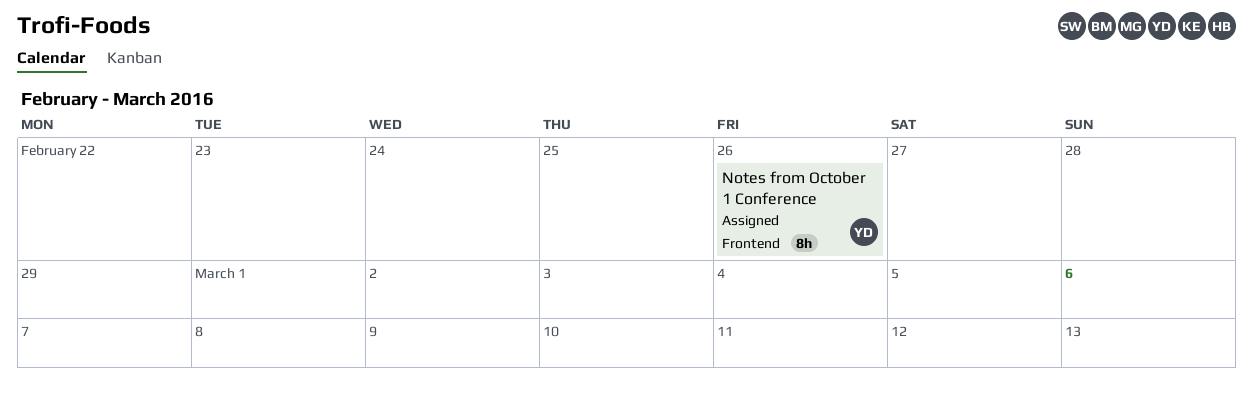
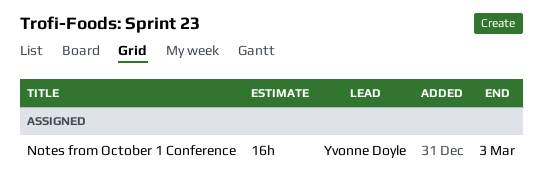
Notes from October 1 Conference, estimate: 8h -> 16h
Notes from October 1 Conference, due: Feb 26 -> Mar 3

